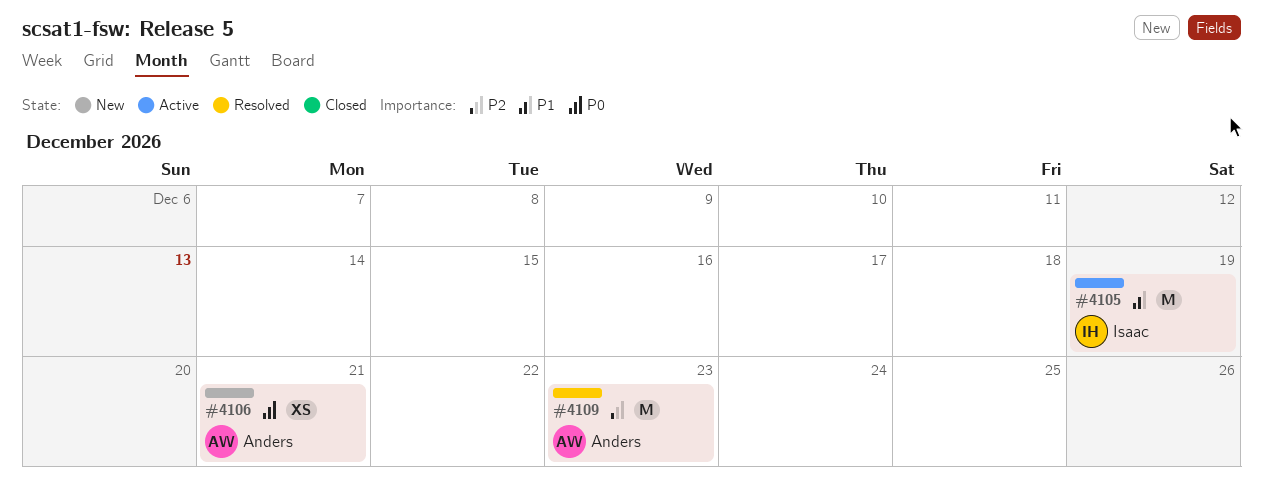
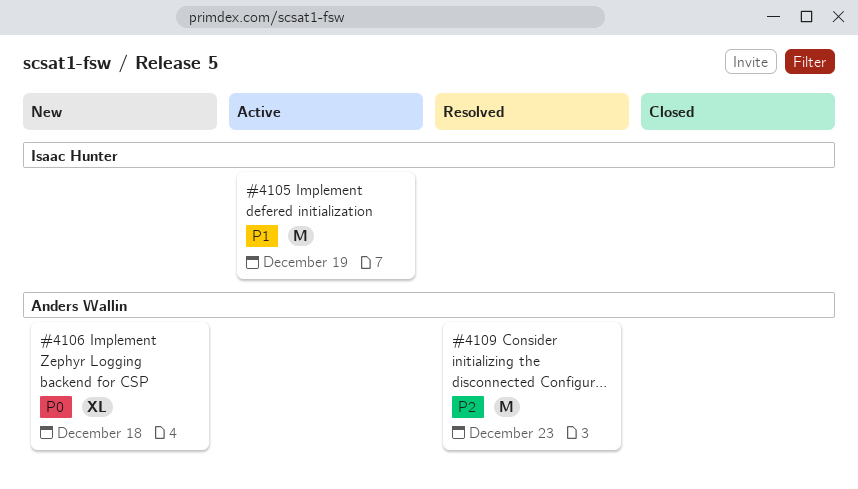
#4106, estimate: XS -> XL
#4106, due: Dec 21 -> Dec 18

